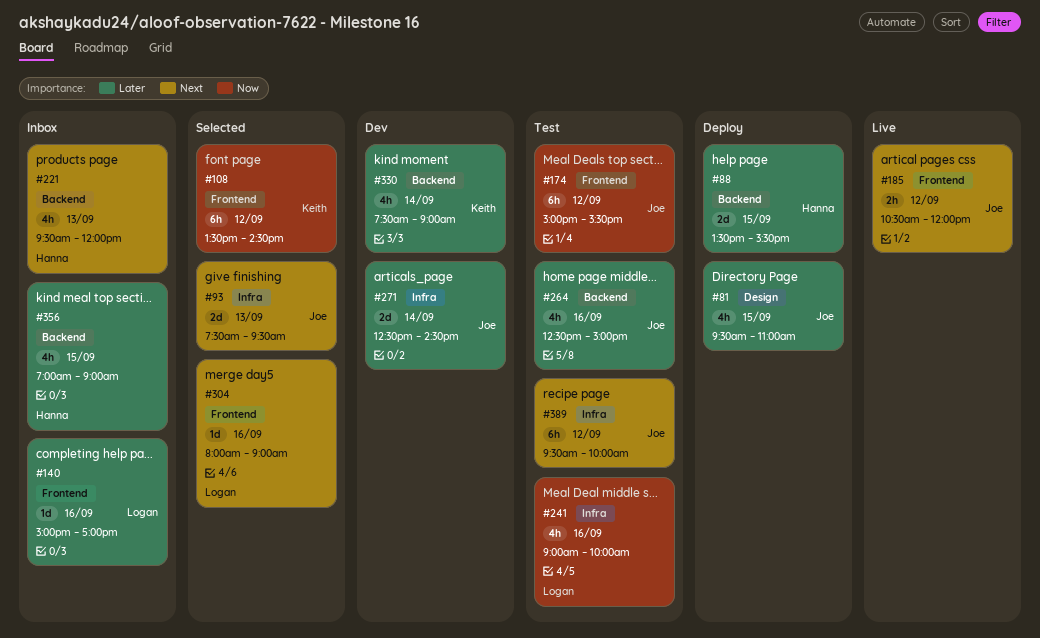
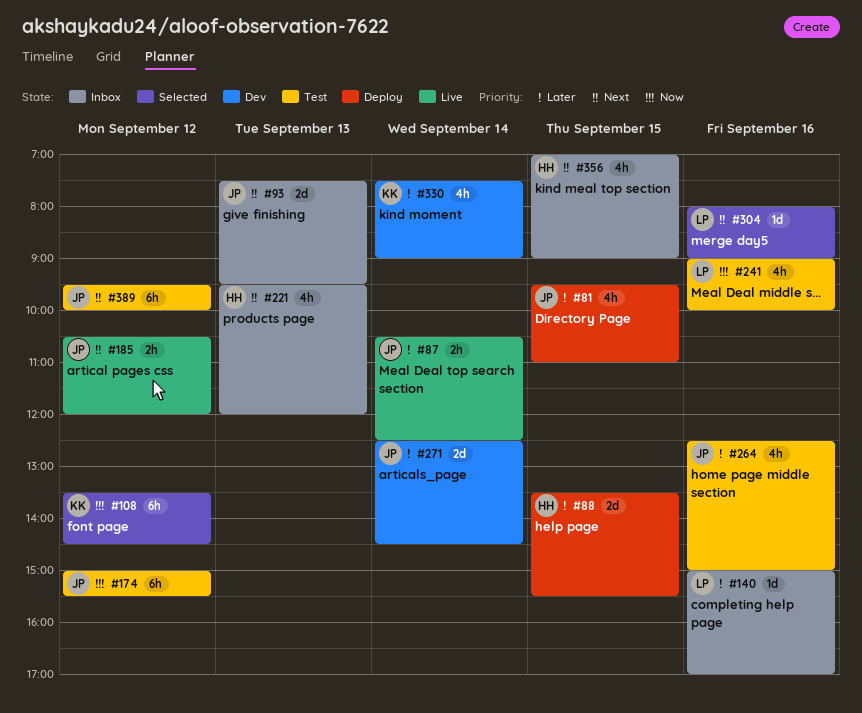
#87: none -> present
#93, status: Selected -> Inbox
#356, priority: Later -> Next

